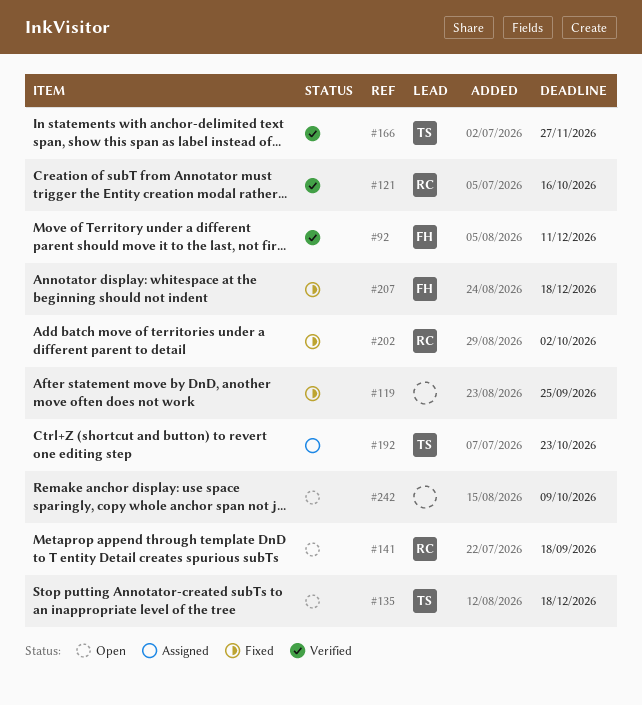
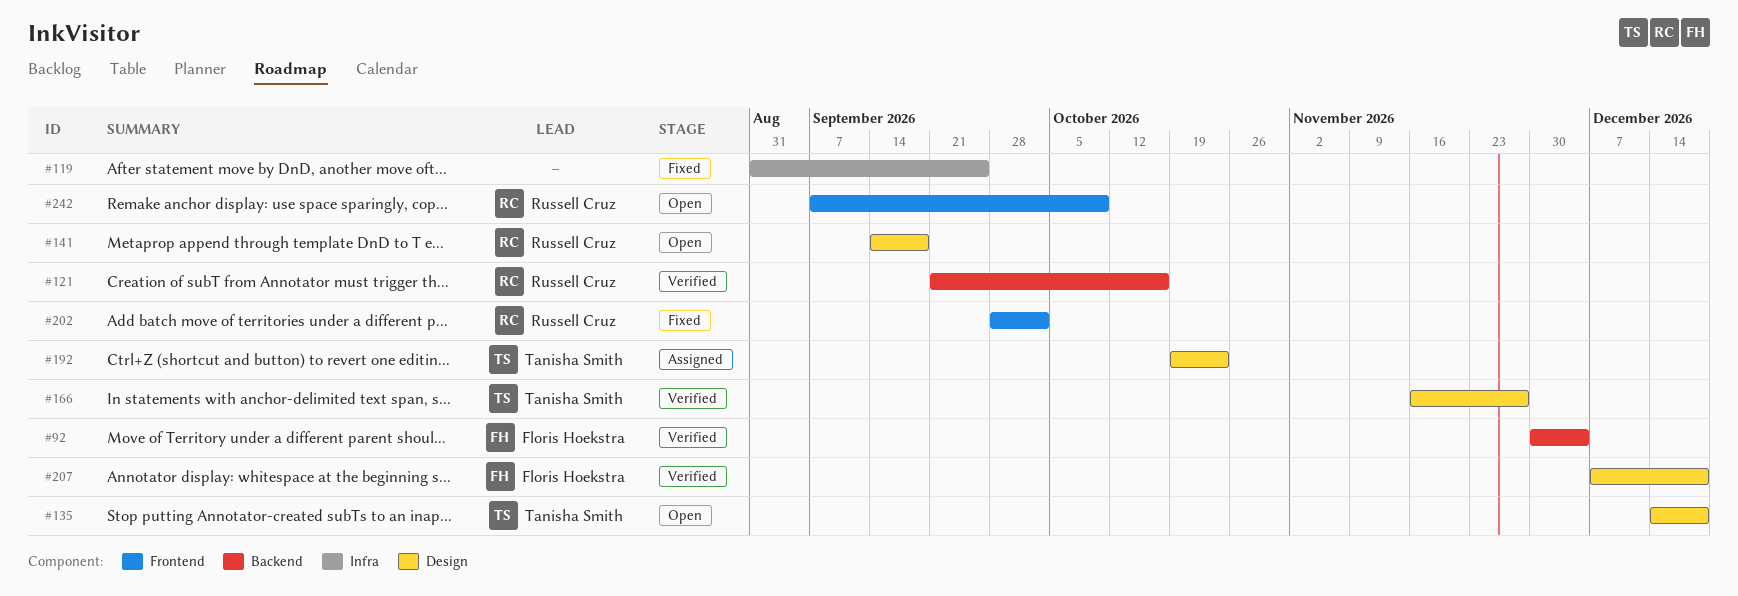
#92, due: Dec 11 -> Dec 4
#207, status: Fixed -> Verified
#242, owner: none -> Russell Cruz

